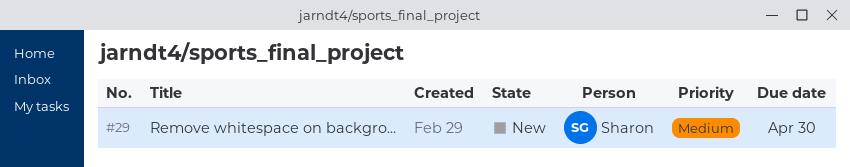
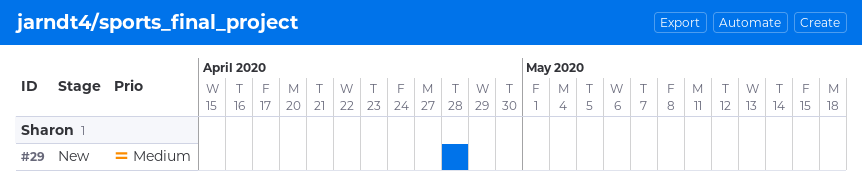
#29, due: Apr 30 -> Apr 28

